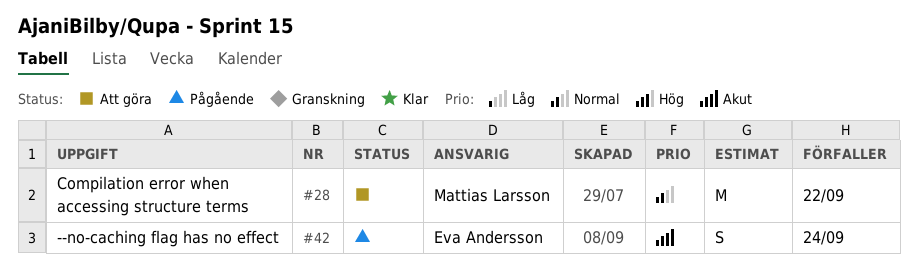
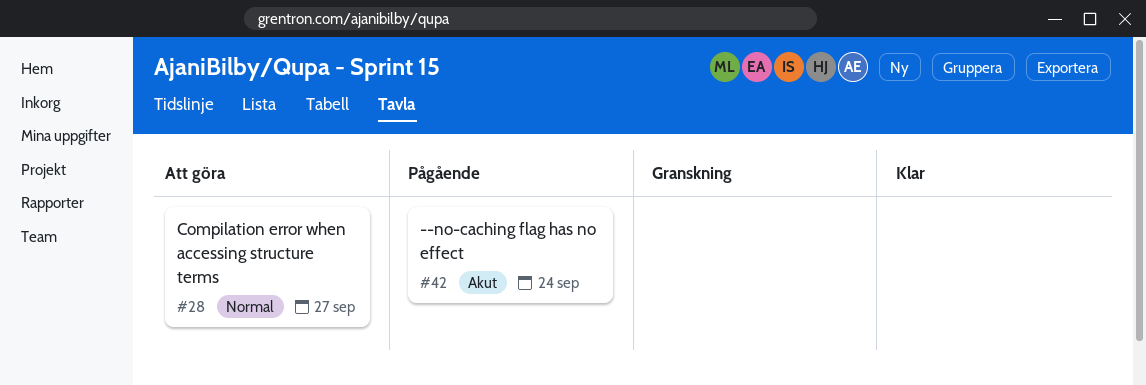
#28, due: Sep 22 -> Sep 27

